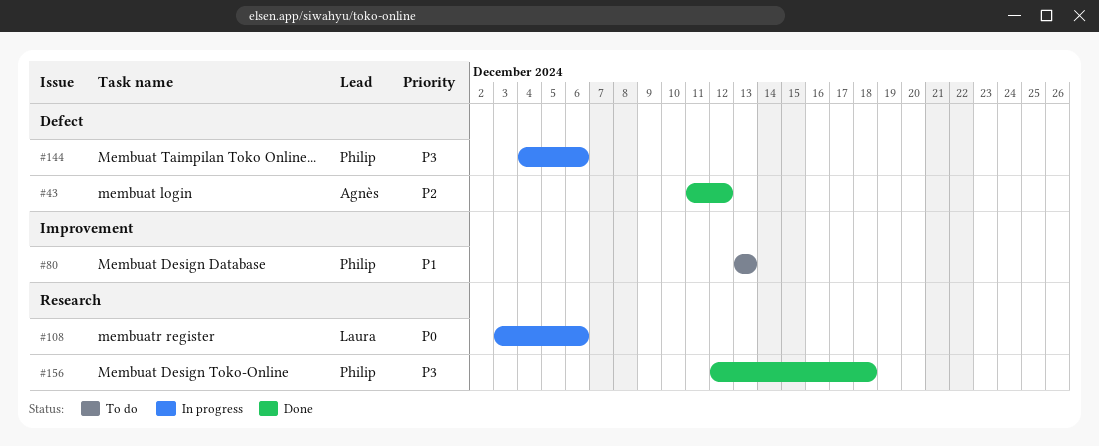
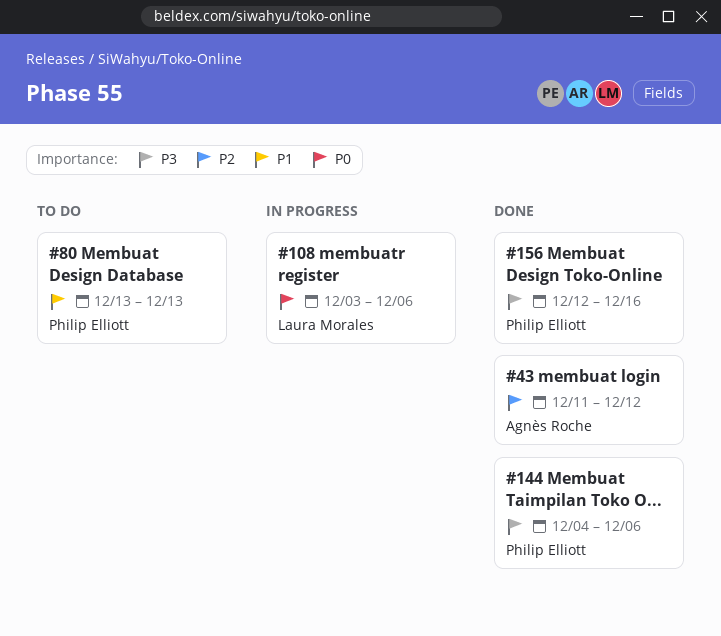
#144, status: In progress -> Done
#156, due: Dec 18 -> Dec 16

